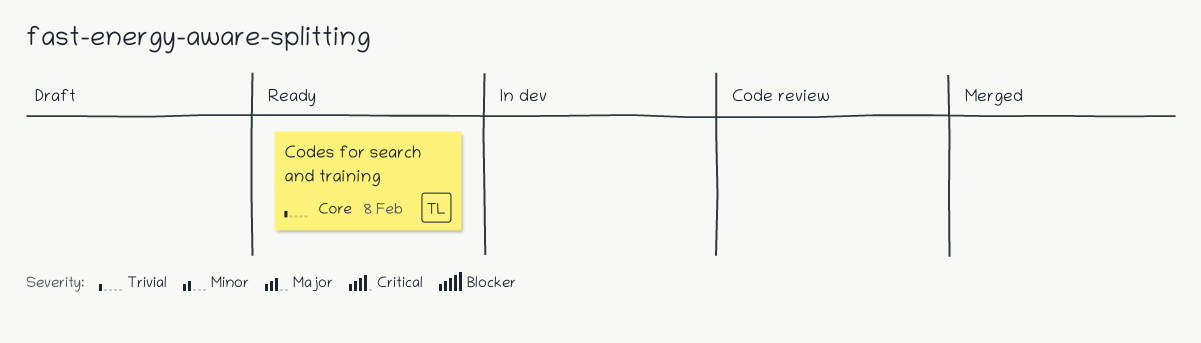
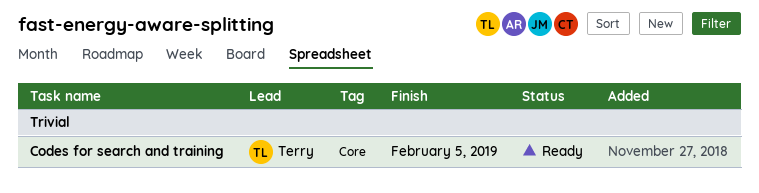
Codes for search and training, due: Feb 8 -> Feb 5

